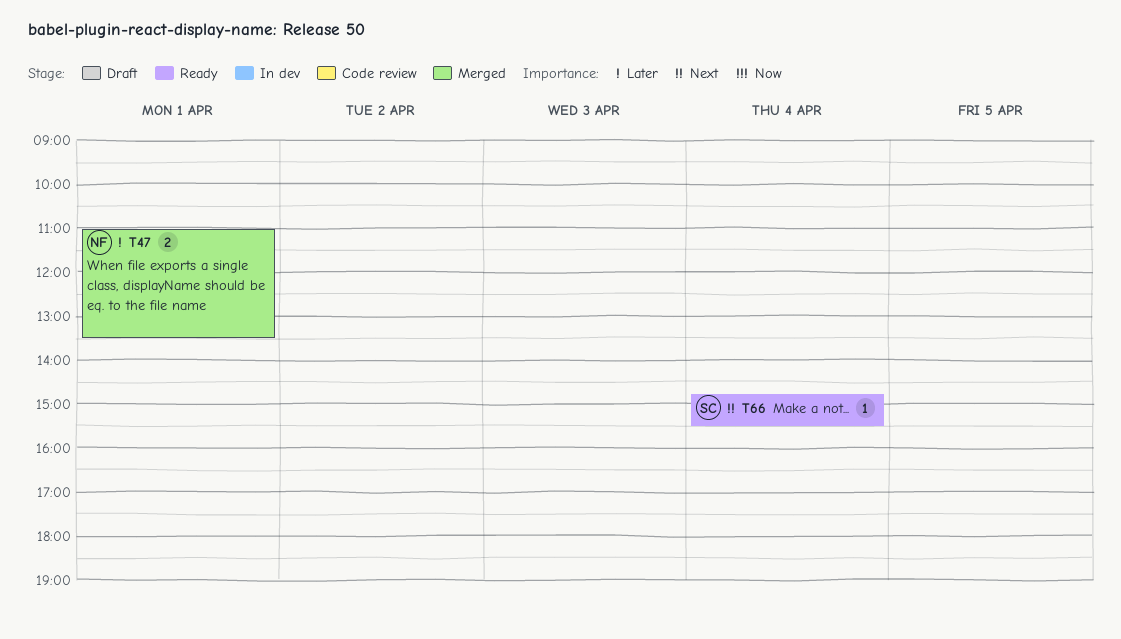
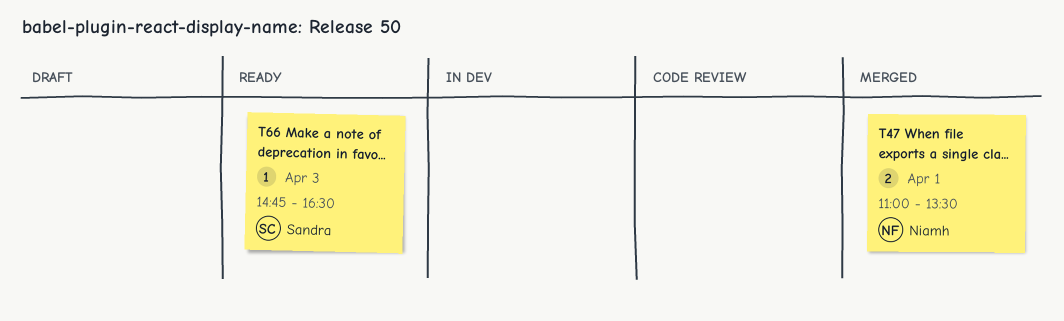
T66, day: Apr 4 -> Apr 3
T66, ends: 15:30 -> 16:30

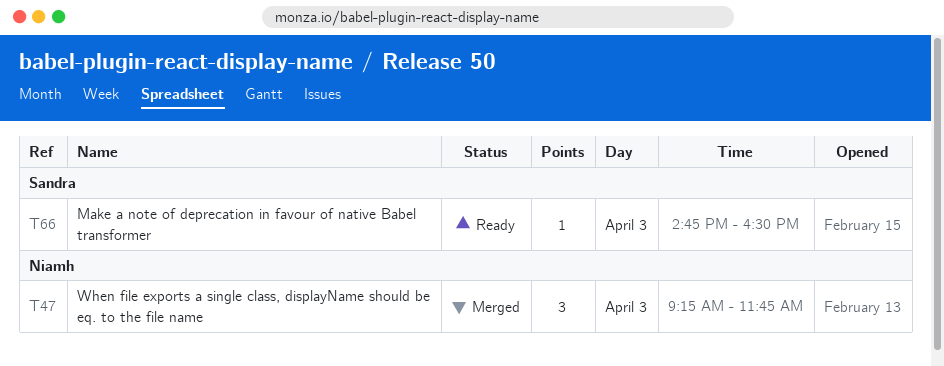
T47, estimate: 2 -> 3
T47, day: Apr 1 -> Apr 3
T47, begins: 11:00 -> 09:15
T47, ends: 13:30 -> 11:45

